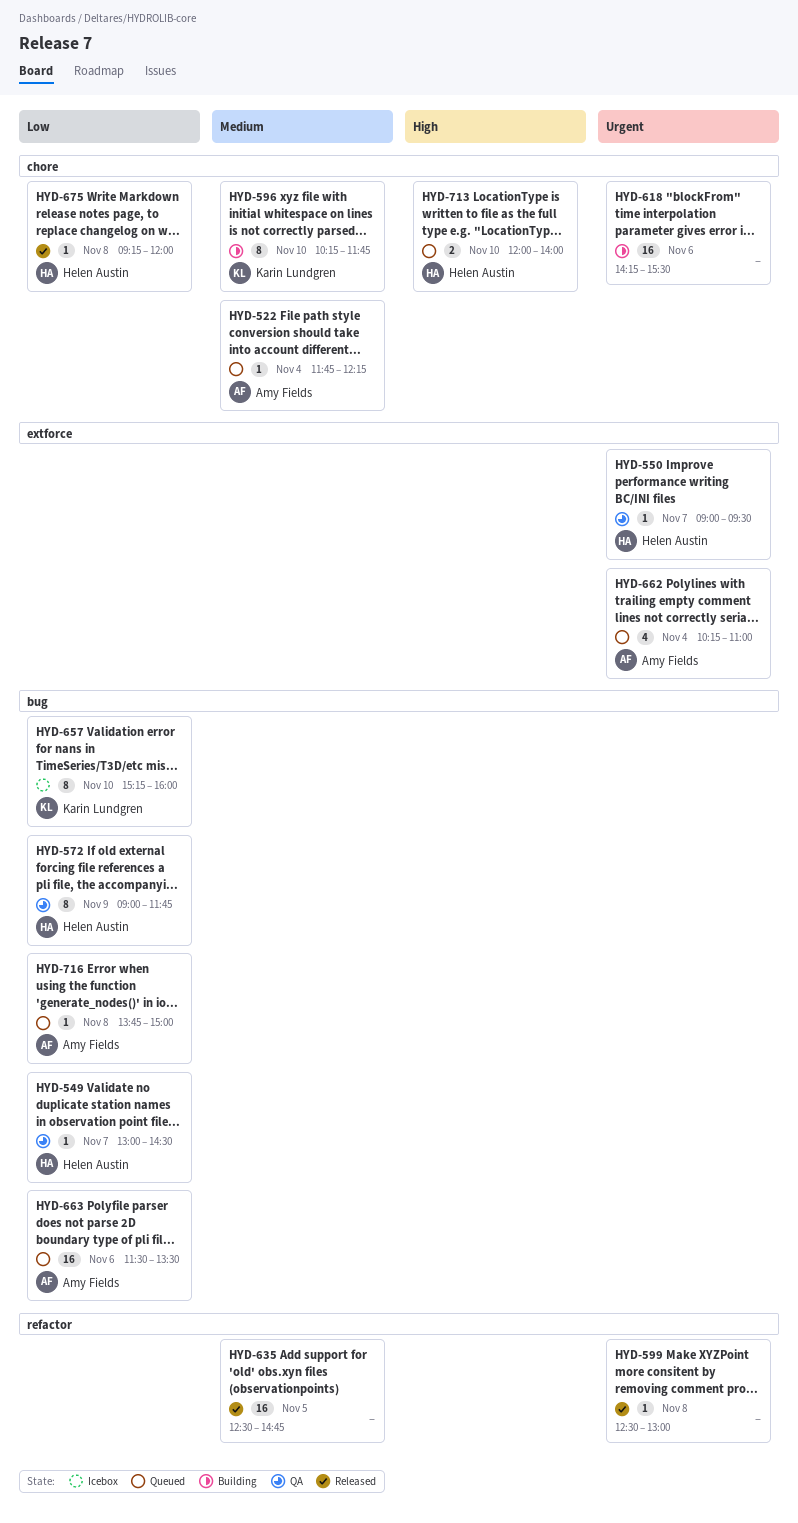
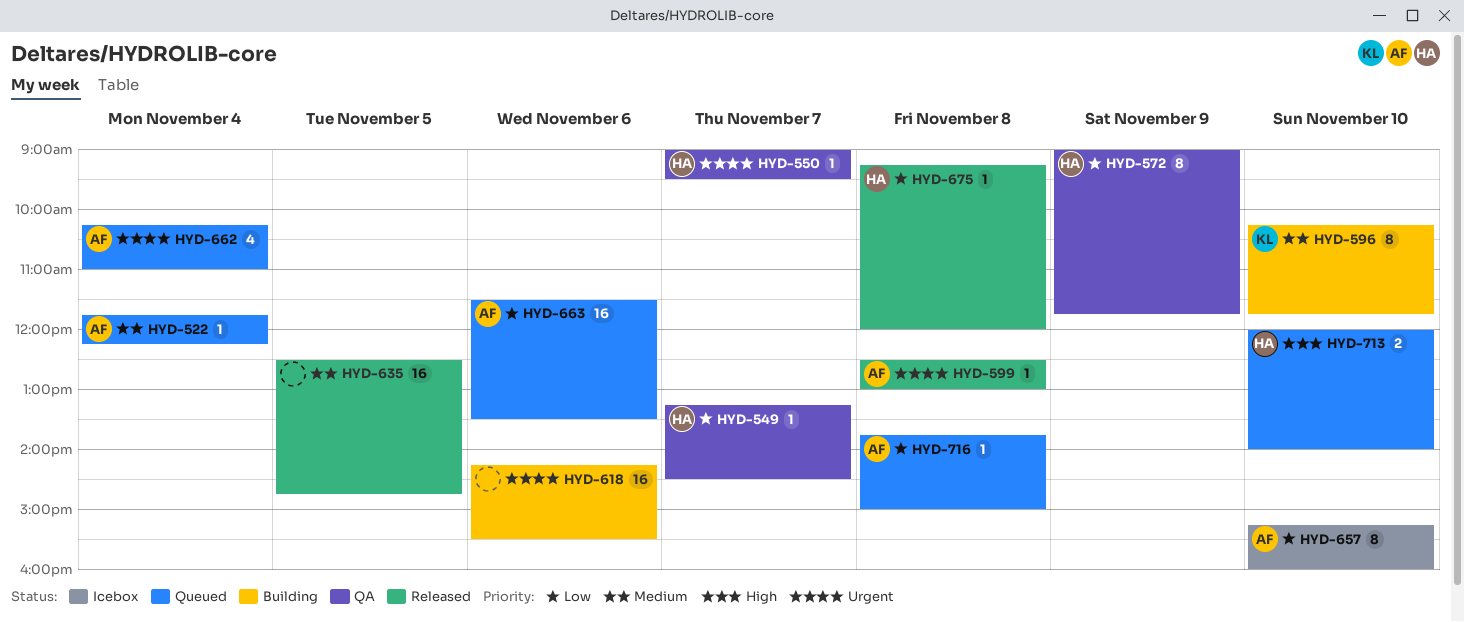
HYD-549, begins: 13:00 -> 13:15
HYD-599, owner: none -> Amy Fields
HYD-657, owner: Karin Lundgren -> Amy Fields

